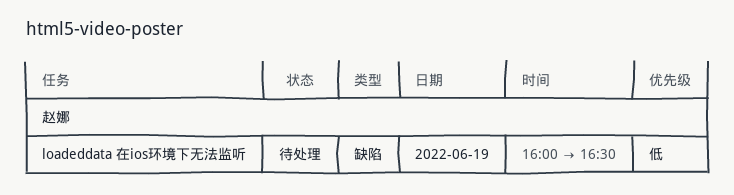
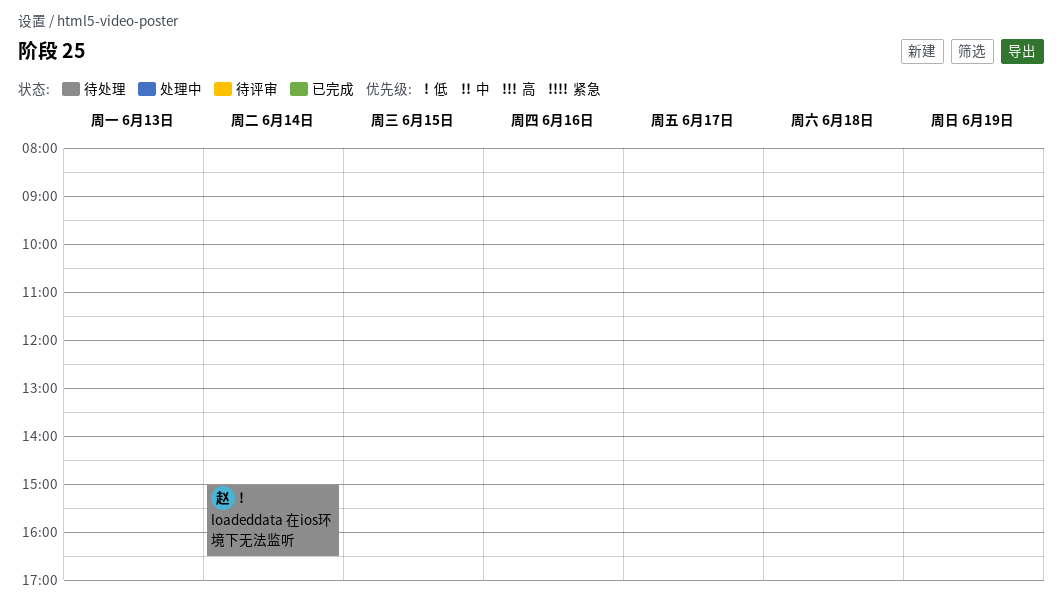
loadeddata 在ios环境下无法监听, day: Jun 19 -> Jun 14
loadeddata 在ios环境下无法监听, begins: 16:00 -> 15:00

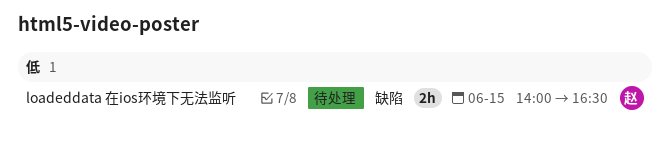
loadeddata 在ios环境下无法监听, day: Jun 14 -> Jun 15
loadeddata 在ios环境下无法监听, begins: 15:00 -> 14:00

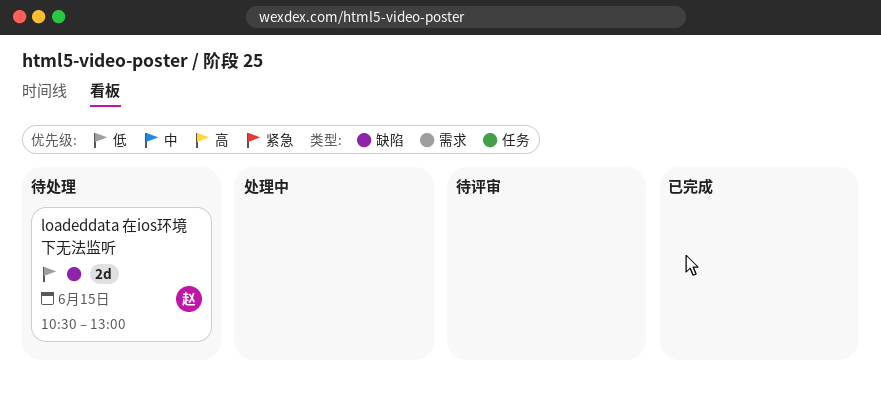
loadeddata 在ios环境下无法监听, estimate: 2h -> 2d
loadeddata 在ios环境下无法监听, begins: 14:00 -> 10:30
loadeddata 在ios环境下无法监听, ends: 16:30 -> 13:00

